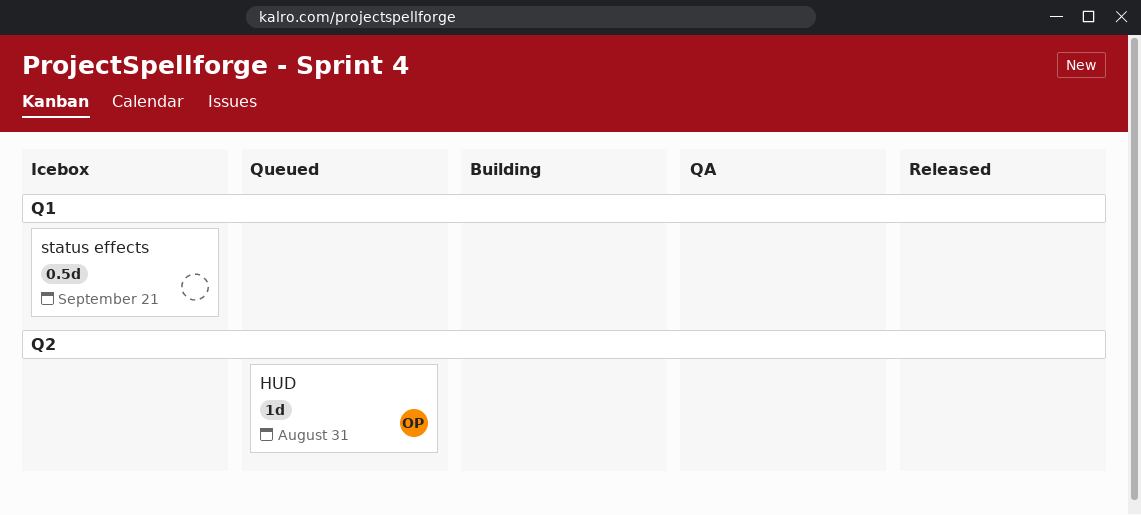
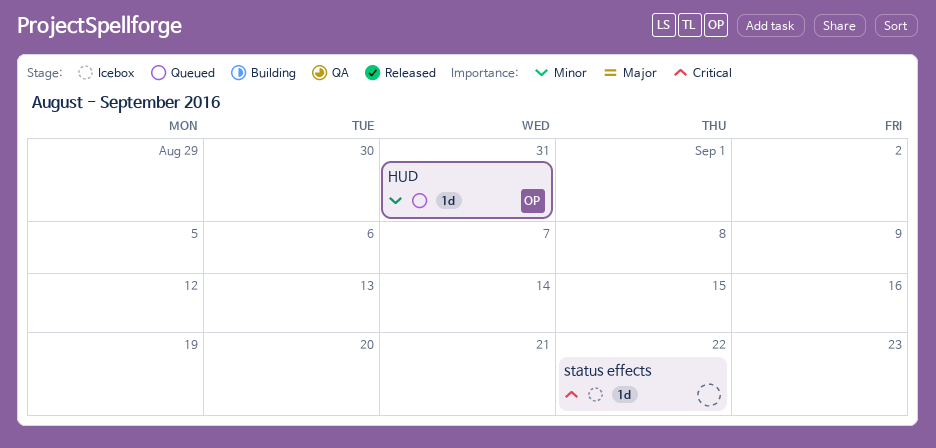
status effects, estimate: 0.5d -> 1d
status effects, due: Sep 21 -> Sep 22

